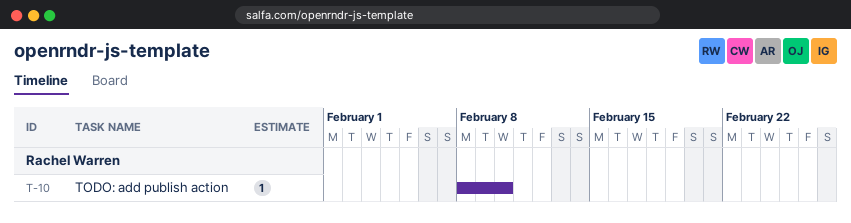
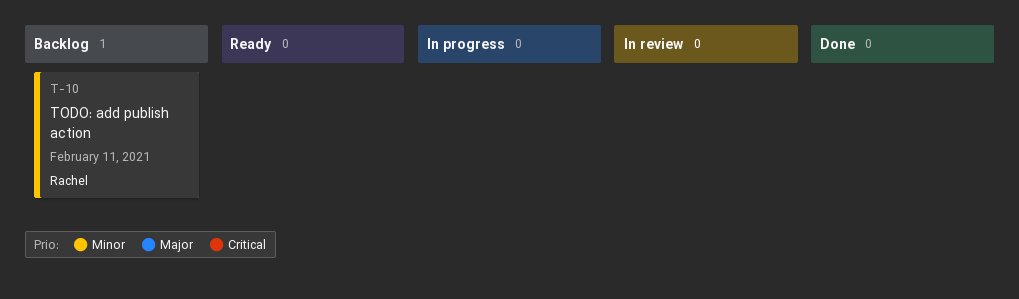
T-10, due: Feb 10 -> Feb 11

